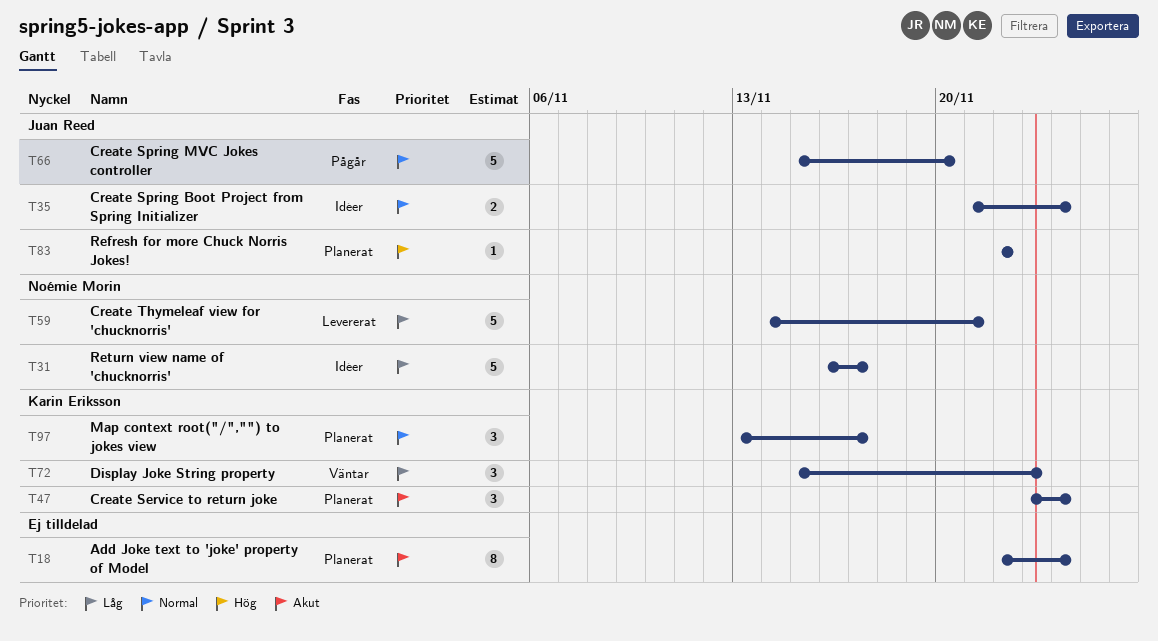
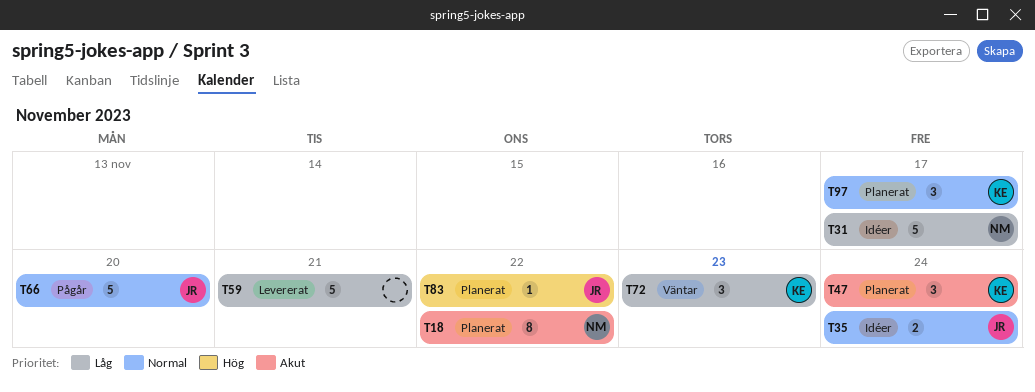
T18, owner: none -> Noémie Morin
T18, due: Nov 24 -> Nov 22
T59, owner: Noémie Morin -> none

